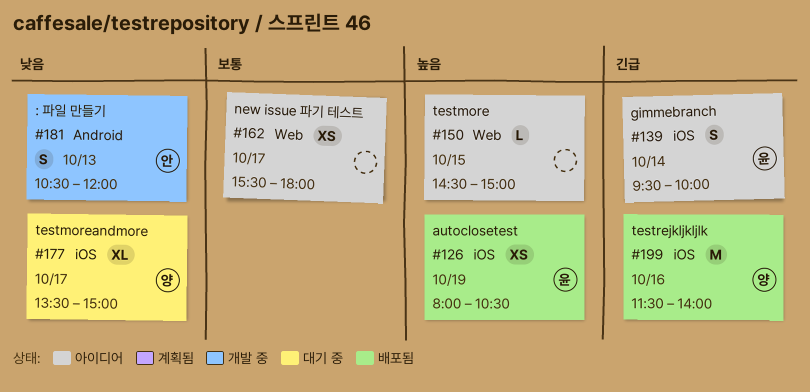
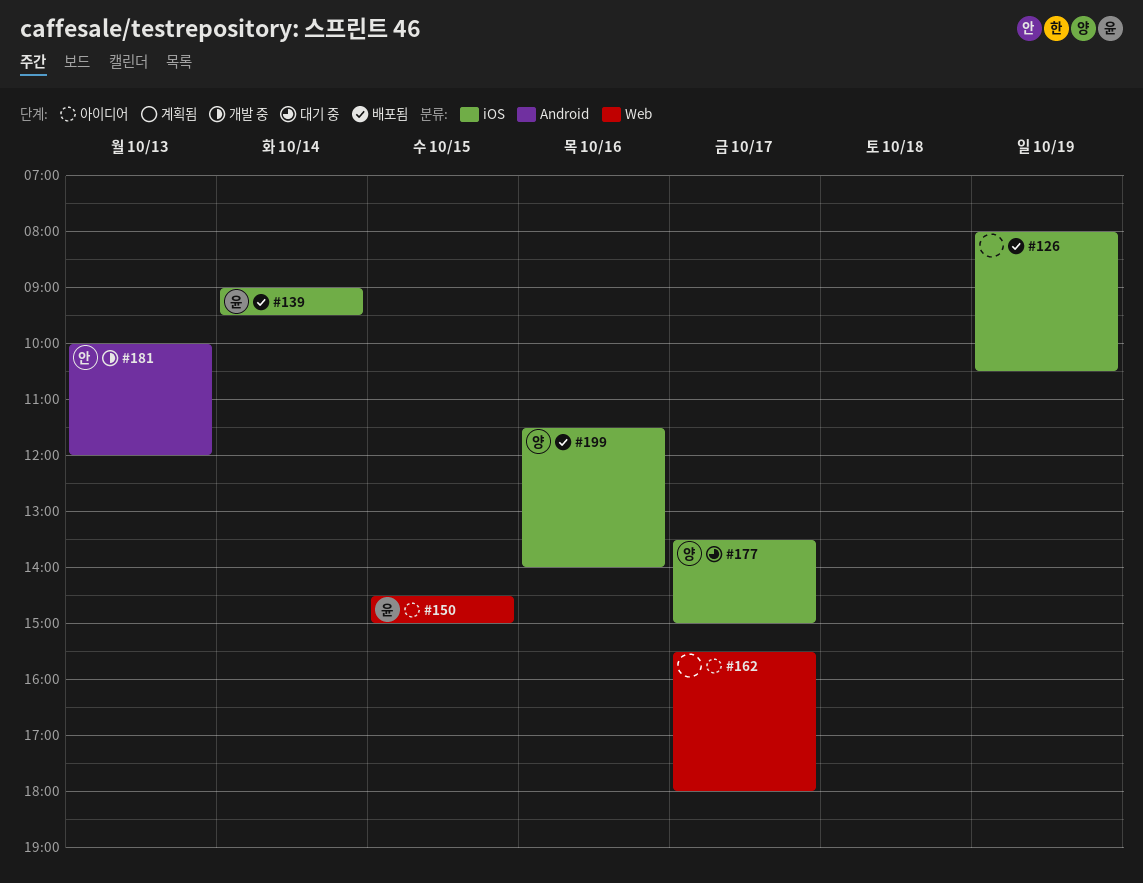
#126, owner: 윤 -> none
#139, status: 아이디어 -> 배포됨
#139, begins: 09:30 -> 09:00
#139, ends: 10:00 -> 09:30
#150, owner: none -> 윤
#181, begins: 10:30 -> 10:00

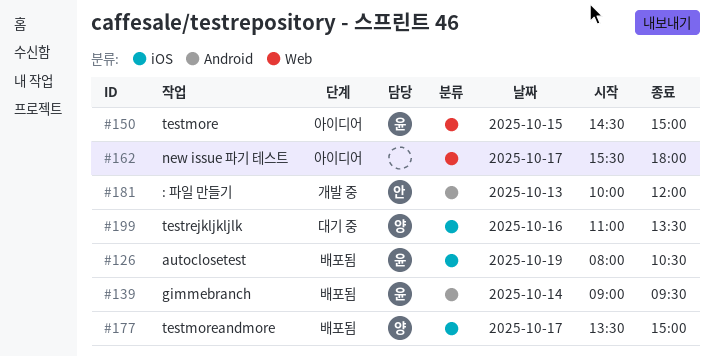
#126, owner: none -> 윤
#139, label: iOS -> Android
#177, status: 대기 중 -> 배포됨
#199, status: 배포됨 -> 대기 중
#199, begins: 11:30 -> 11:00
#199, ends: 14:00 -> 13:30

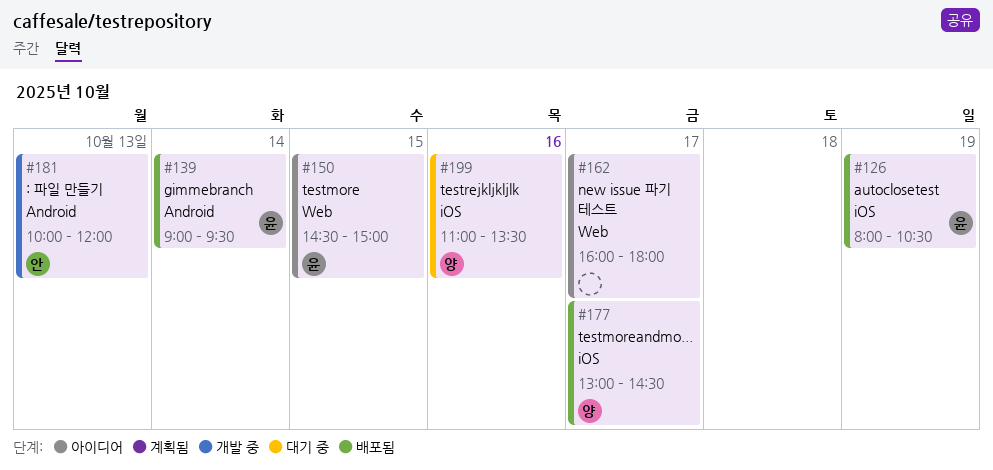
#162, begins: 15:30 -> 16:00
#177, begins: 13:30 -> 13:00
#177, ends: 15:00 -> 14:30

